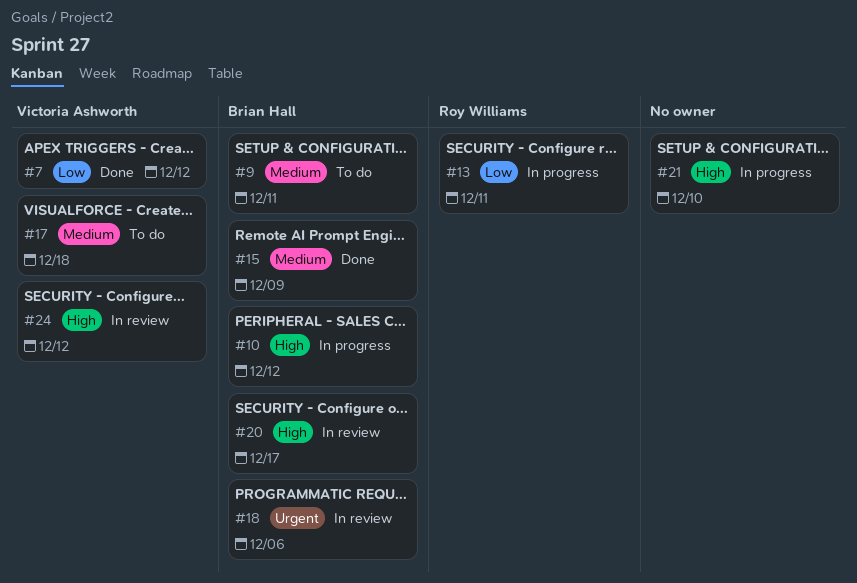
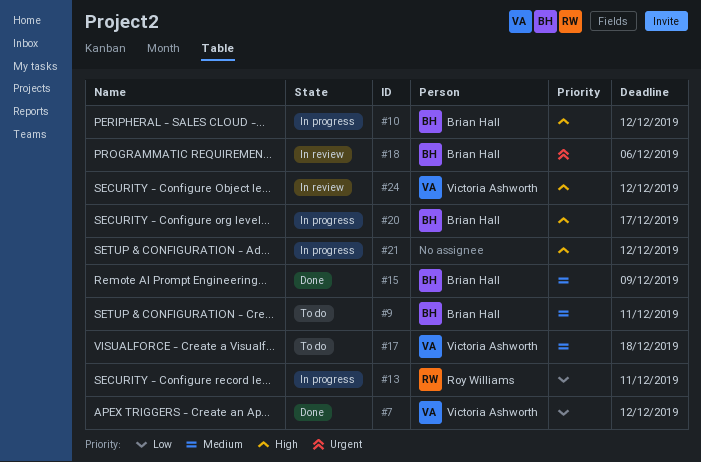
#20, status: In review -> In progress
#21, due: Dec 10 -> Dec 12

